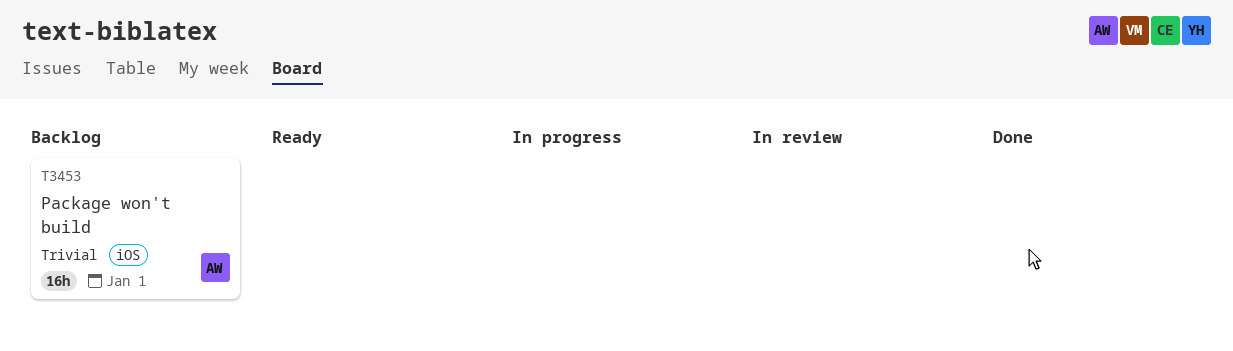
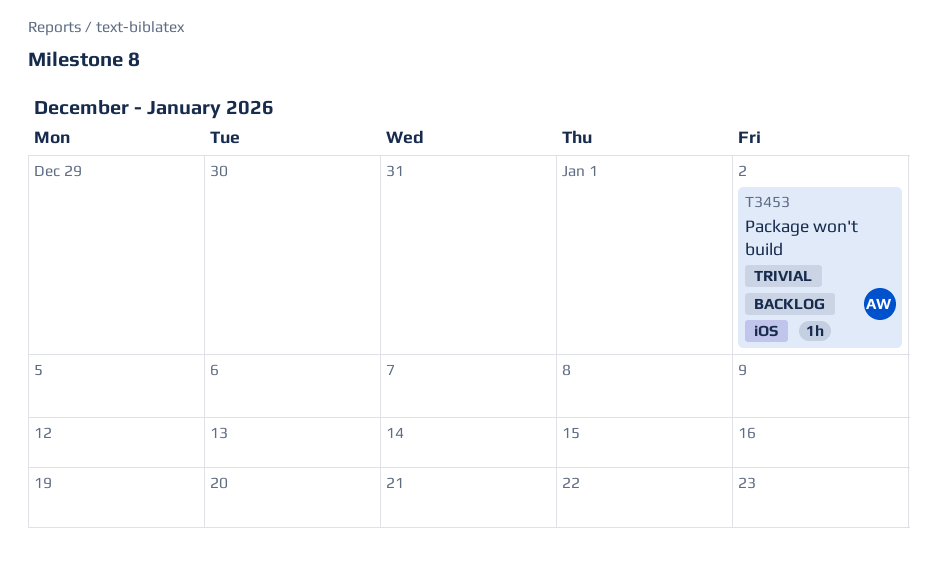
T3453, estimate: 16h -> 1h
T3453, due: Jan 1 -> Jan 2

